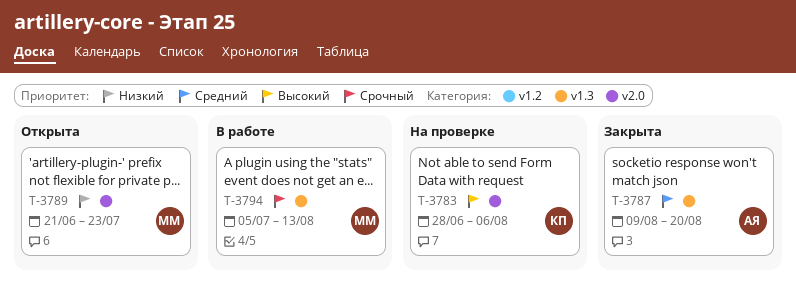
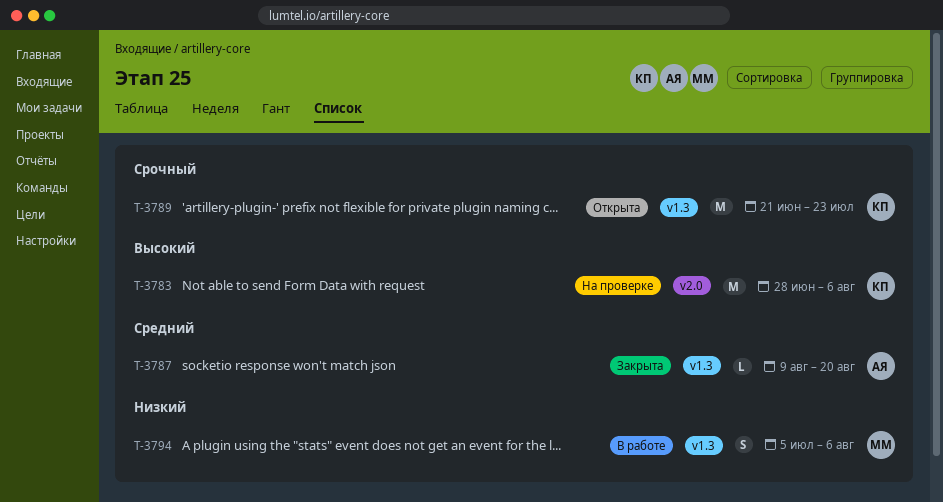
T-3789, owner: ММ -> КП
T-3789, priority: Низкий -> Срочный
T-3789, label: v2.0 -> v1.3
T-3794, priority: Срочный -> Низкий
T-3794, due: Aug 13 -> Aug 6

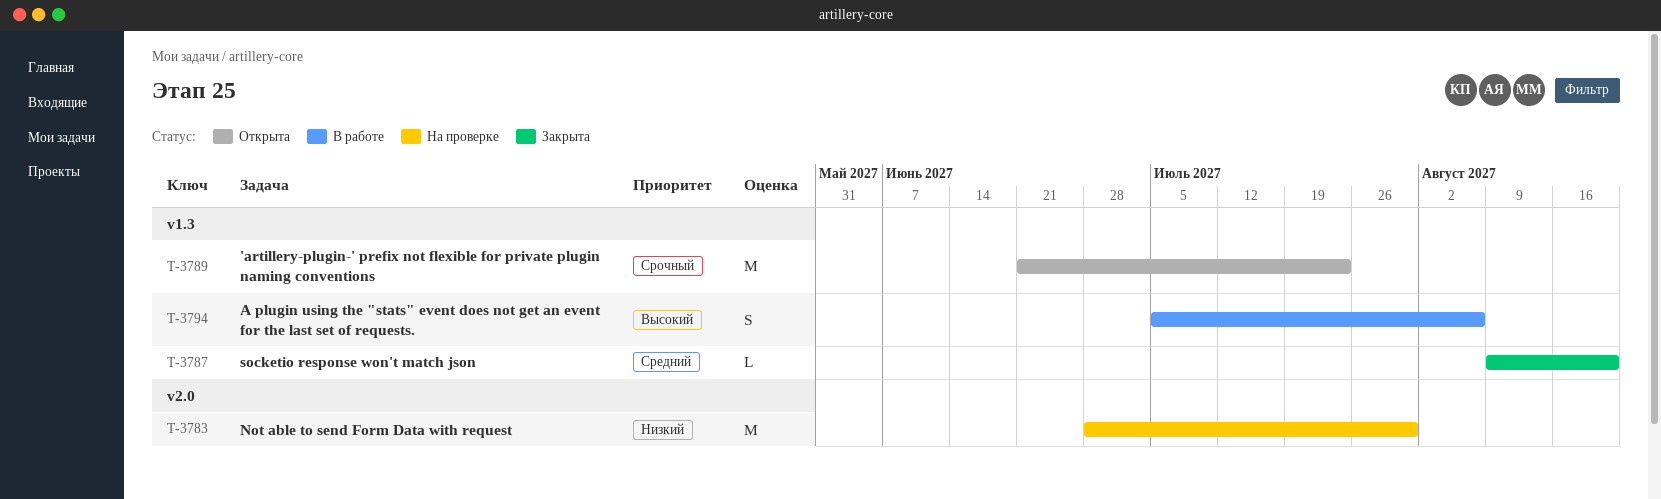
T-3783, priority: Высокий -> Низкий
T-3783, due: Aug 6 -> Jul 30
T-3794, priority: Низкий -> Высокий

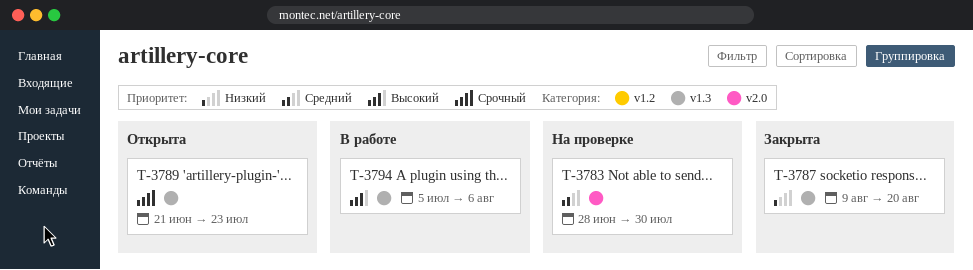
T-3783, priority: Низкий -> Средний
T-3787, priority: Средний -> Низкий

